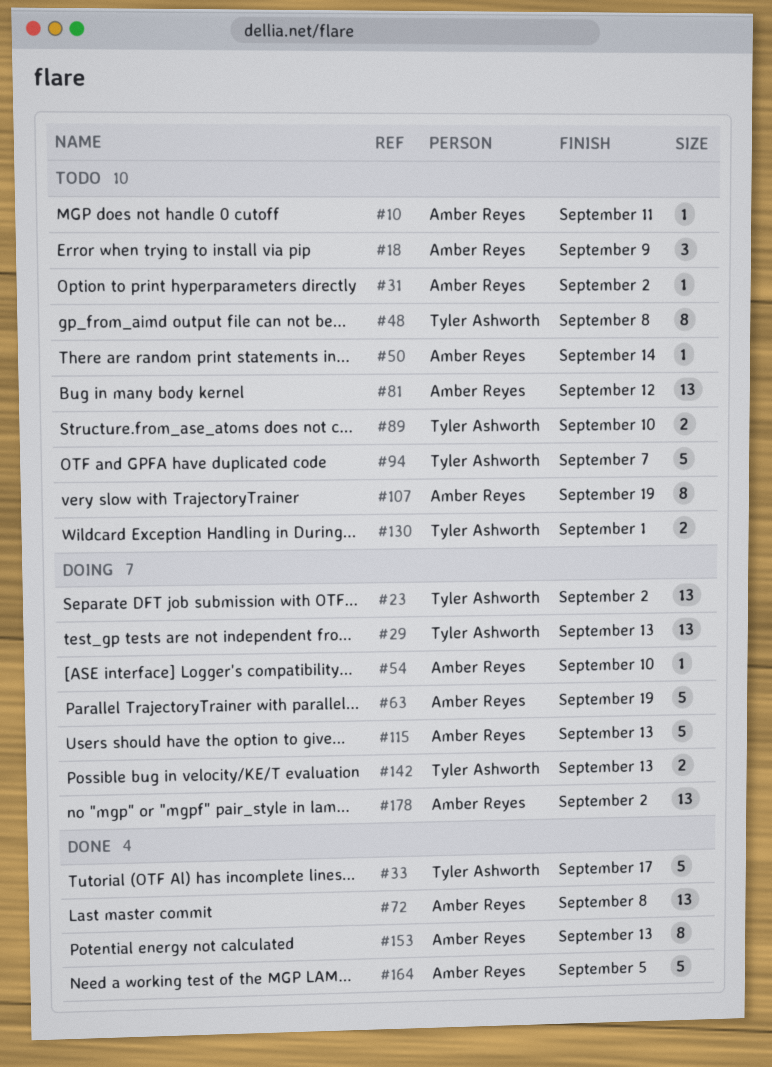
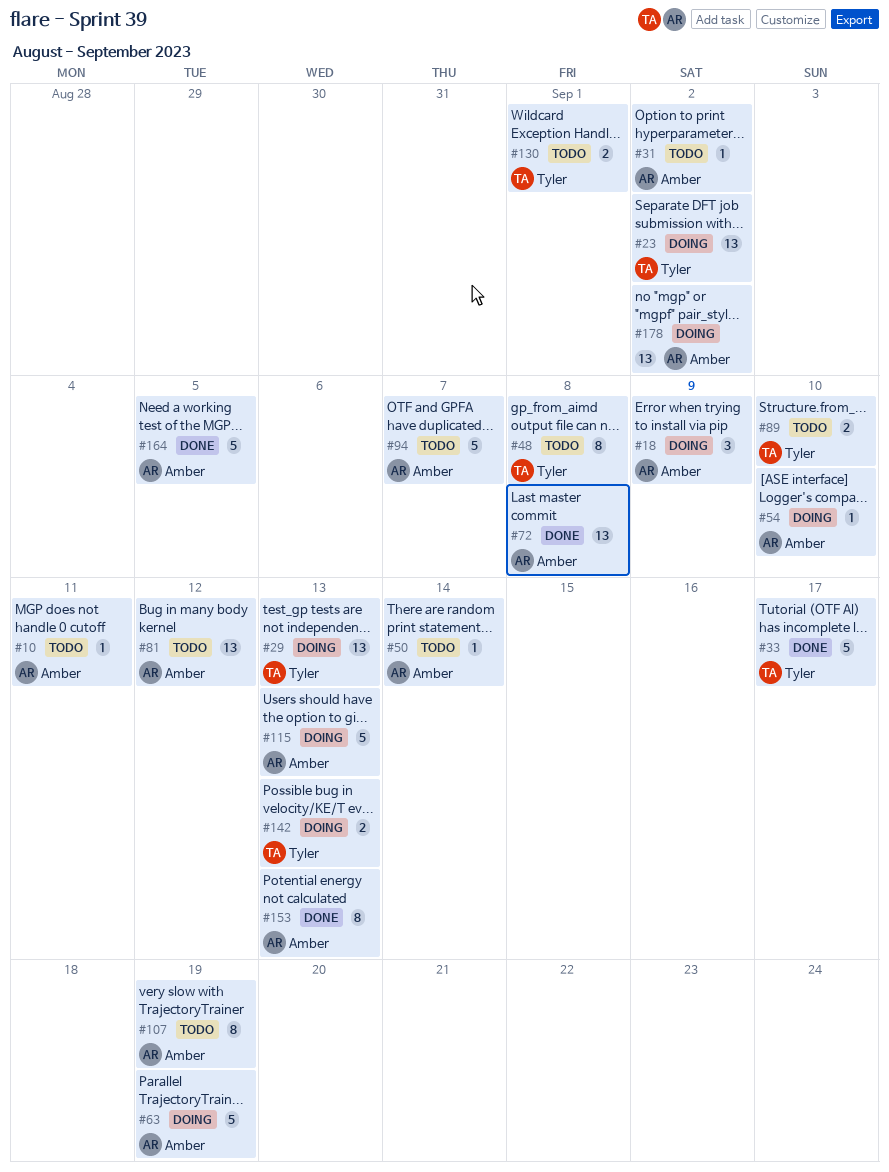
#18, status: Todo -> Doing
#94, owner: Tyler Ashworth -> Amber Reyes

